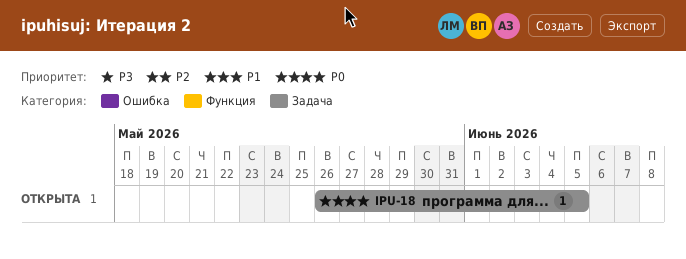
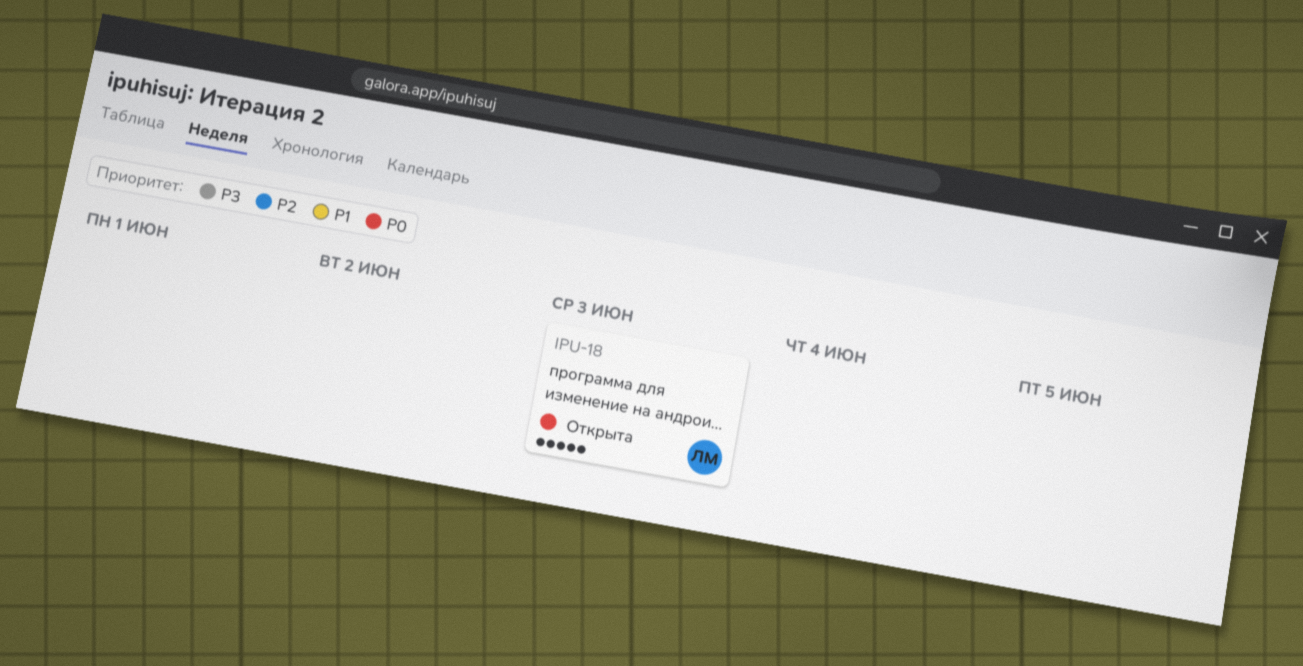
IPU-18, estimate: 1 -> 5
IPU-18, due: Jun 5 -> Jun 3

